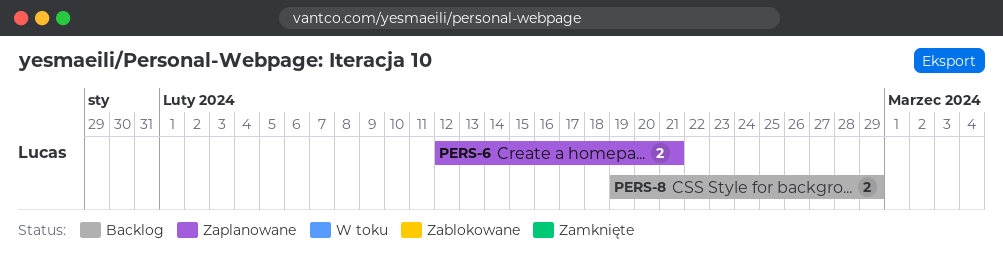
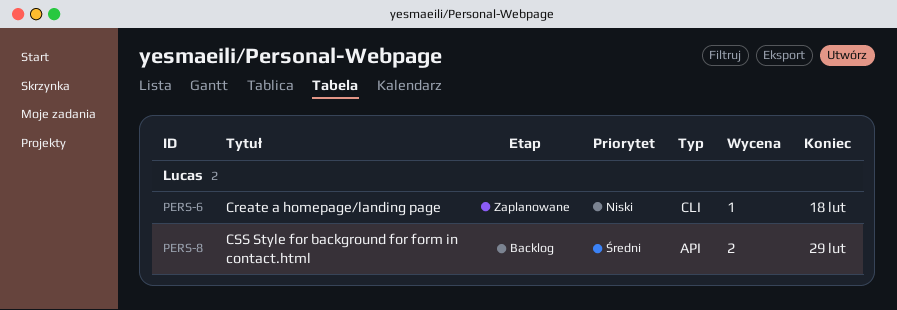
PERS-6, estimate: 2 -> 1
PERS-6, due: Feb 21 -> Feb 18

